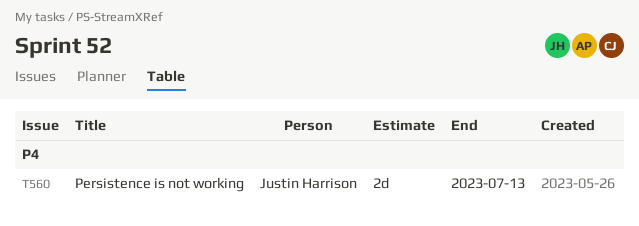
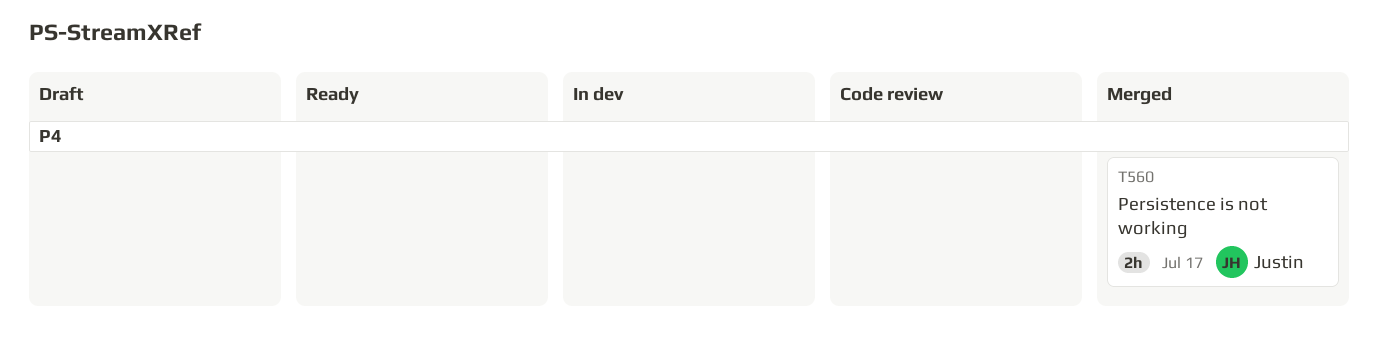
T560, estimate: 2d -> 2h
T560, due: Jul 13 -> Jul 17

